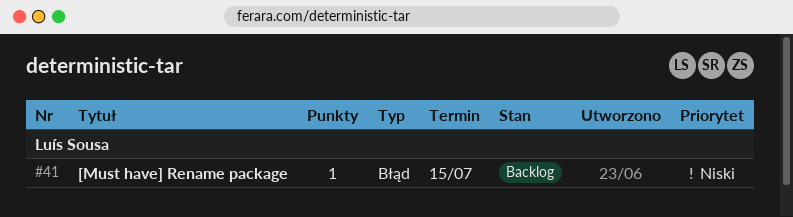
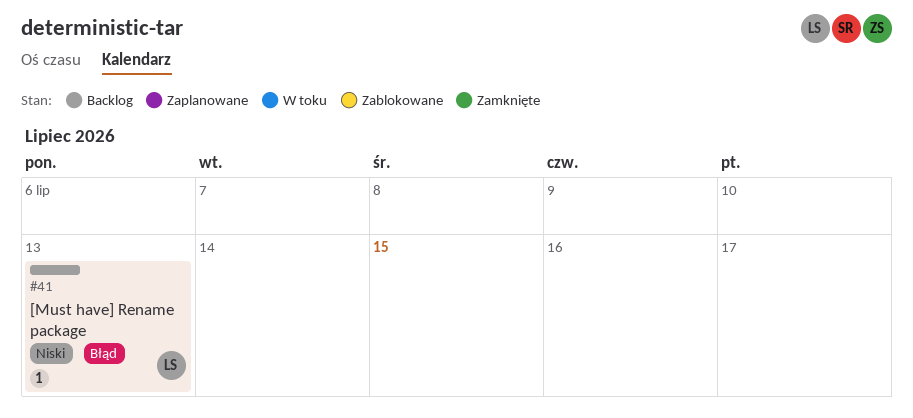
#41, due: Jul 15 -> Jul 13

